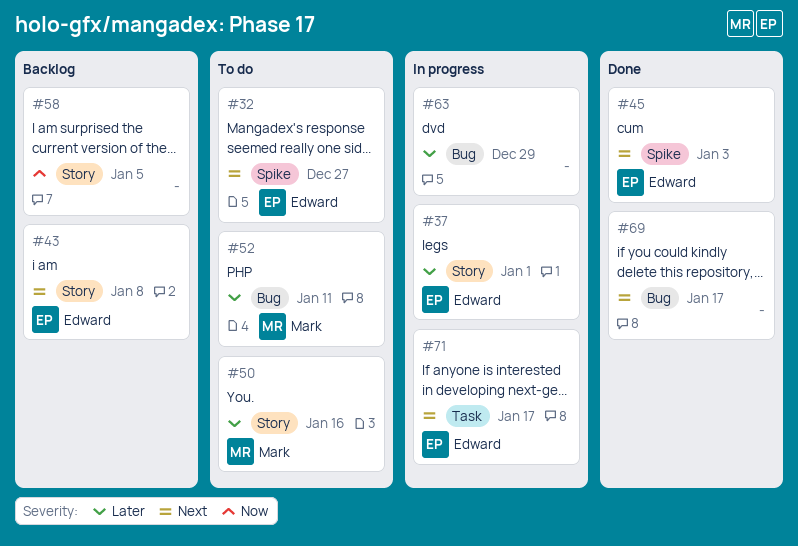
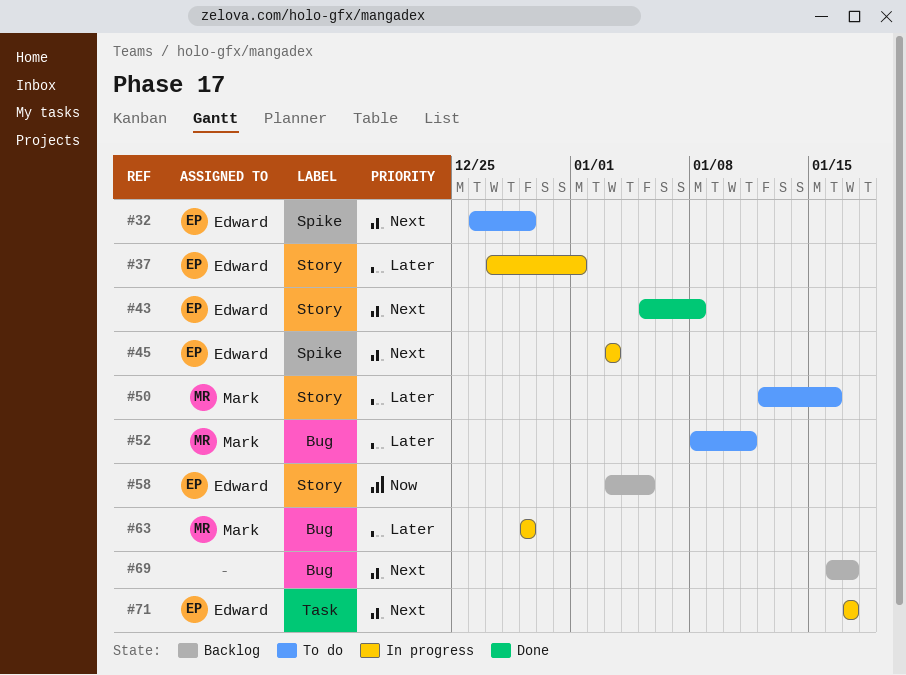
#32, due: Dec 27 -> Dec 29
#43, status: Backlog -> Done
#45, status: Done -> In progress
#58, owner: none -> Edward
#63, owner: none -> Mark
#69, status: Done -> Backlog

